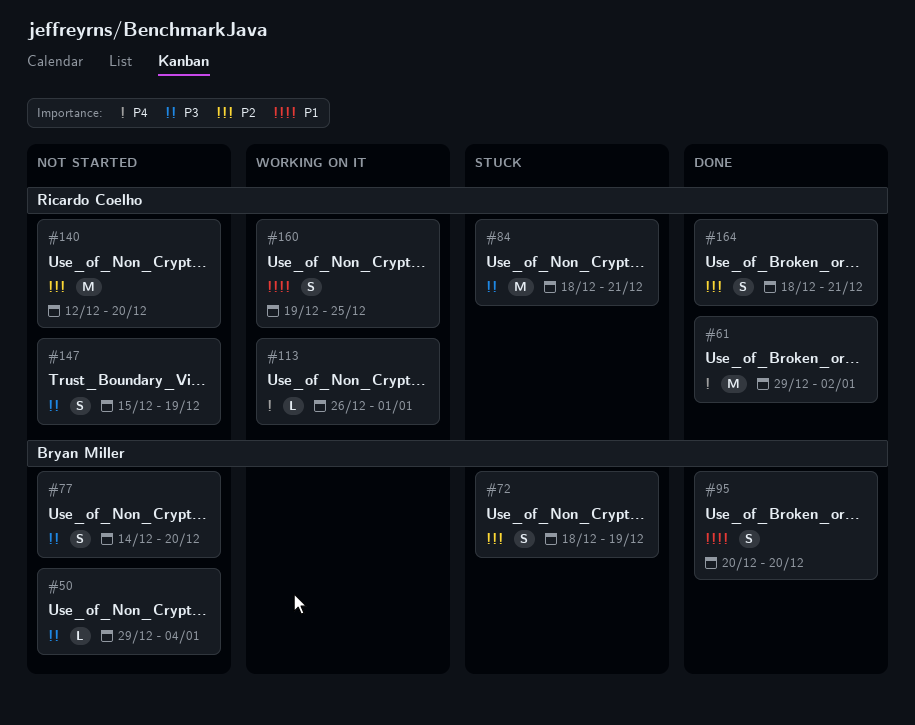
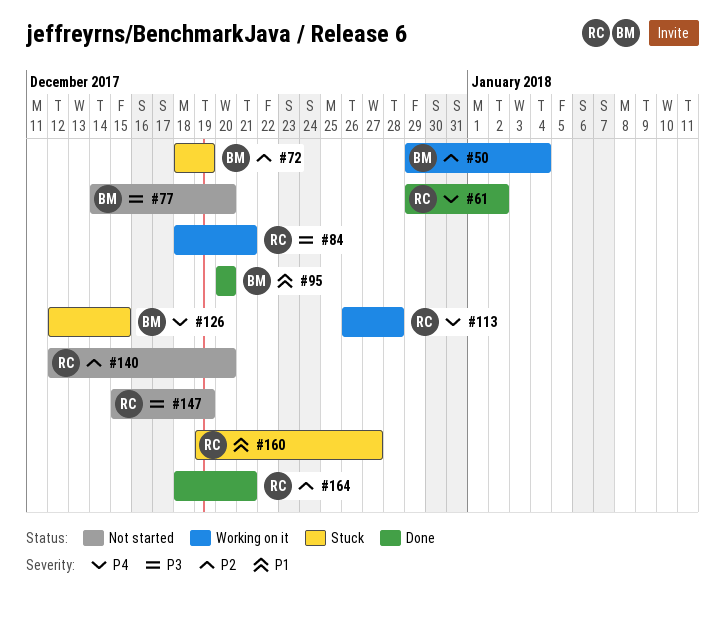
#50, status: Not started -> Working on it
#50, priority: P3 -> P2
#84, status: Stuck -> Working on it
#113, due: Jan 1 -> Dec 28
#126: none -> present
#160, status: Working on it -> Stuck
#160, due: Dec 25 -> Dec 27

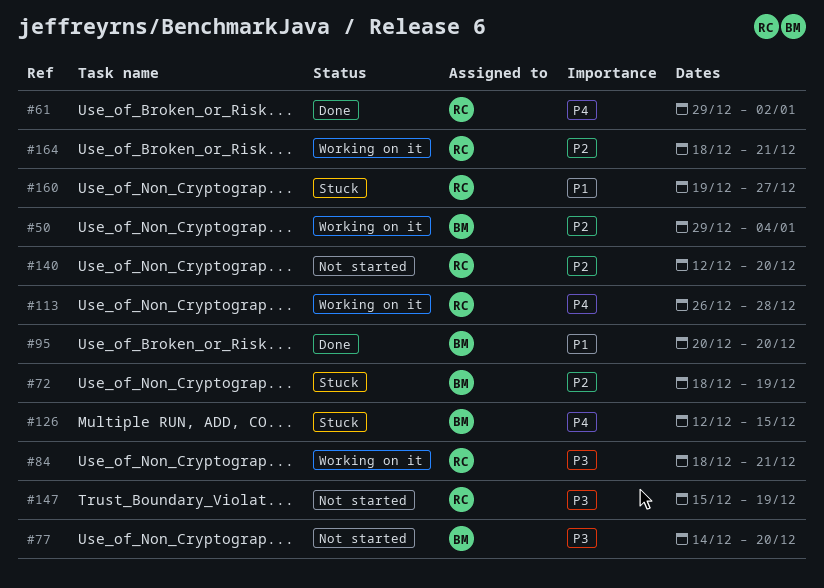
#164, status: Done -> Working on it

